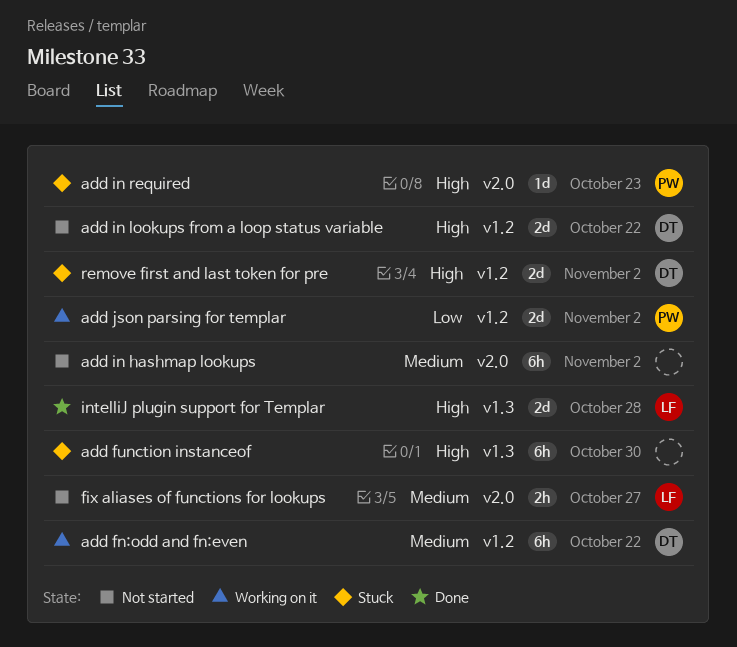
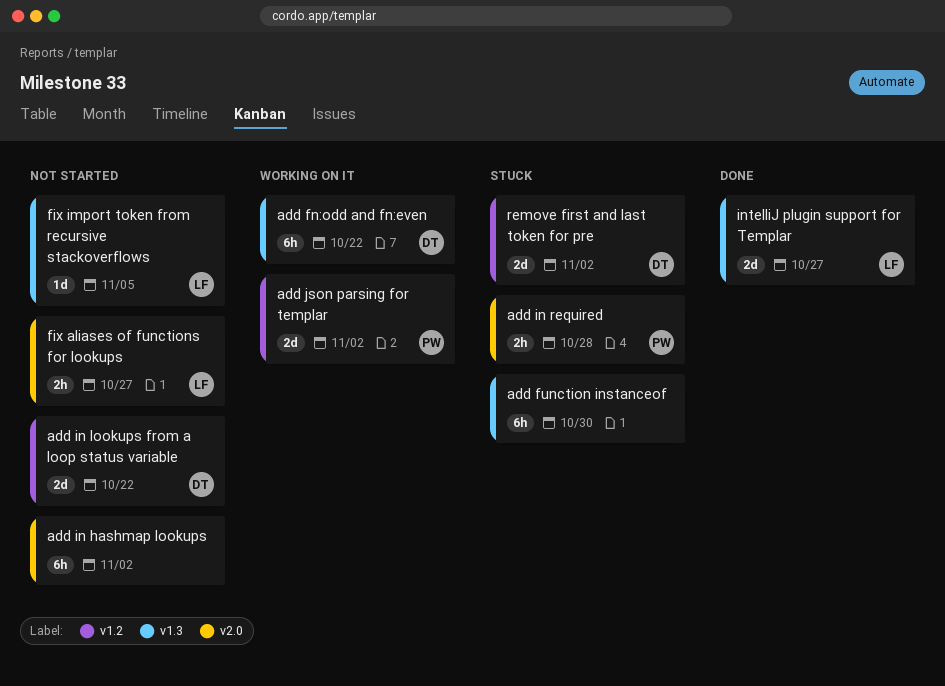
add fn:odd and fn:even, label: v1.2 -> v1.3
add in required, estimate: 1d -> 2h
add in required, due: Oct 23 -> Oct 28
fix import token from recursive stackoverflows: none -> present
intelliJ plugin support for Templar, due: Oct 28 -> Oct 27

